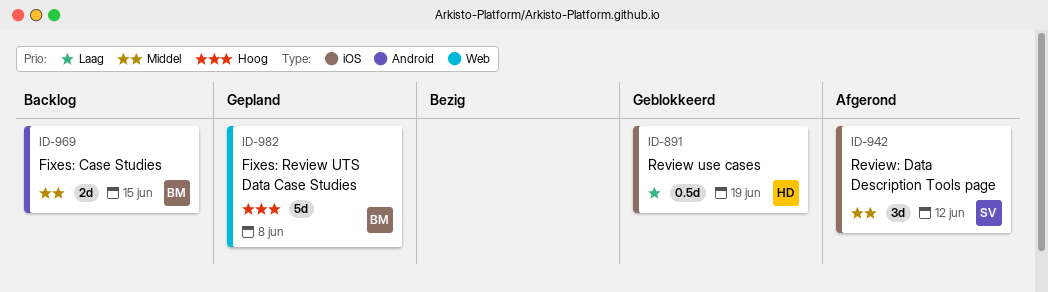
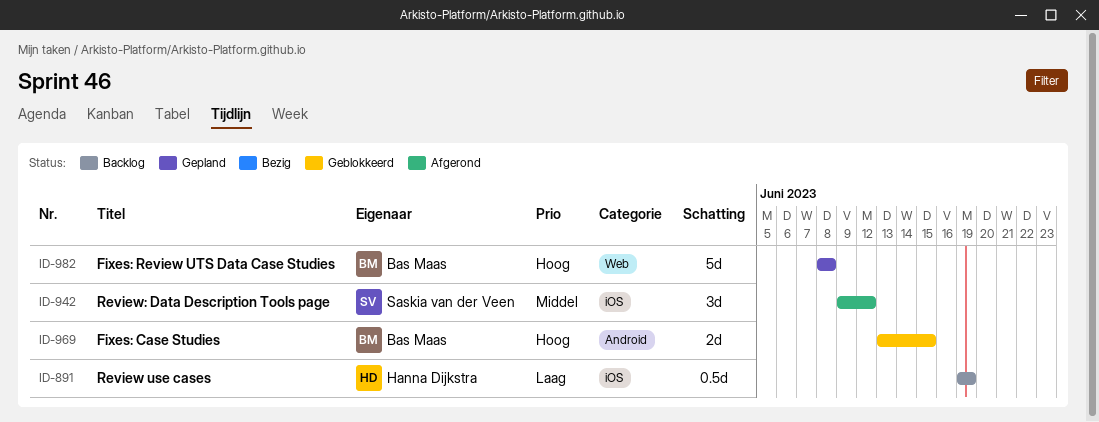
ID-891, status: Geblokkeerd -> Backlog
ID-969, status: Backlog -> Geblokkeerd
ID-969, priority: Middel -> Hoog

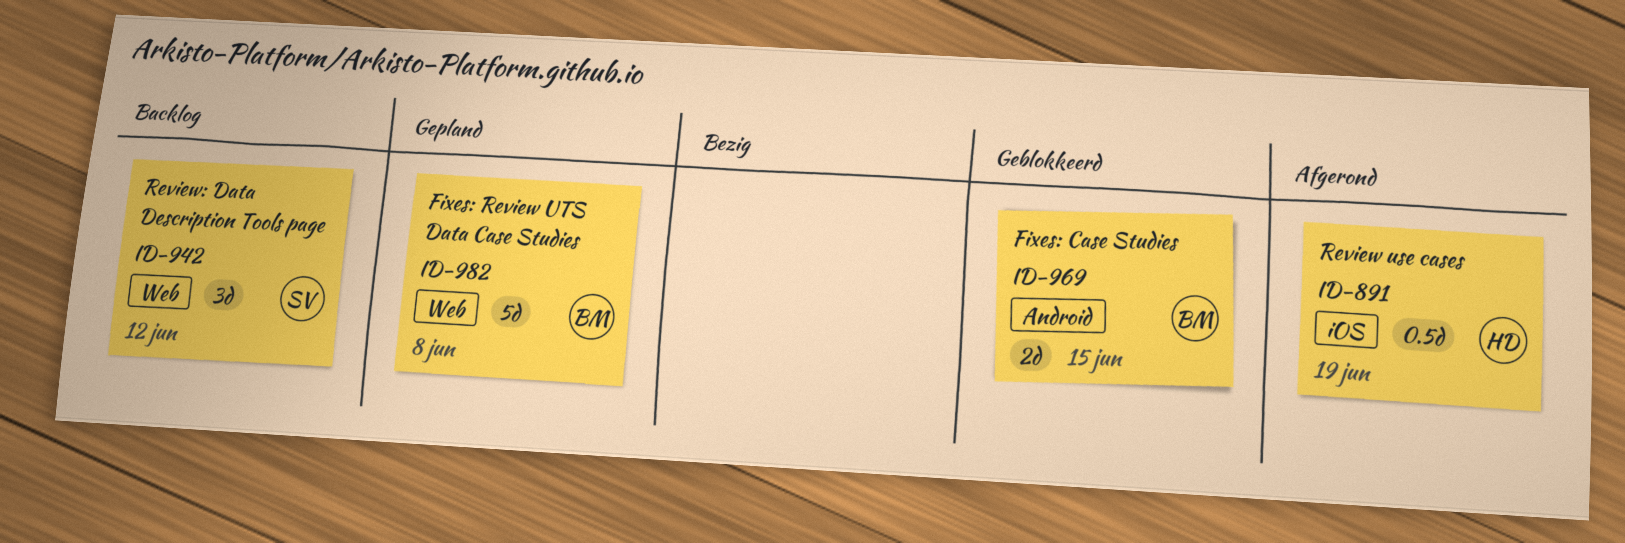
ID-891, status: Backlog -> Afgerond
ID-942, status: Afgerond -> Backlog
ID-942, label: iOS -> Web

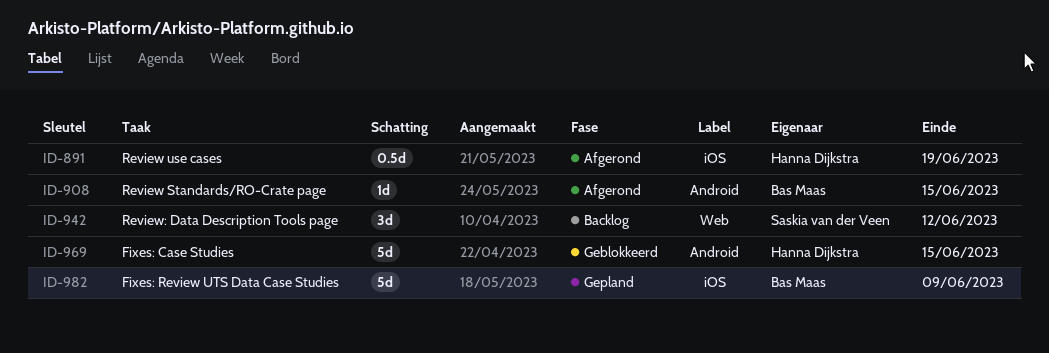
ID-908: none -> present
ID-969, owner: Bas Maas -> Hanna Dijkstra
ID-969, estimate: 2d -> 5d
ID-982, label: Web -> iOS
ID-982, due: Jun 8 -> Jun 9

